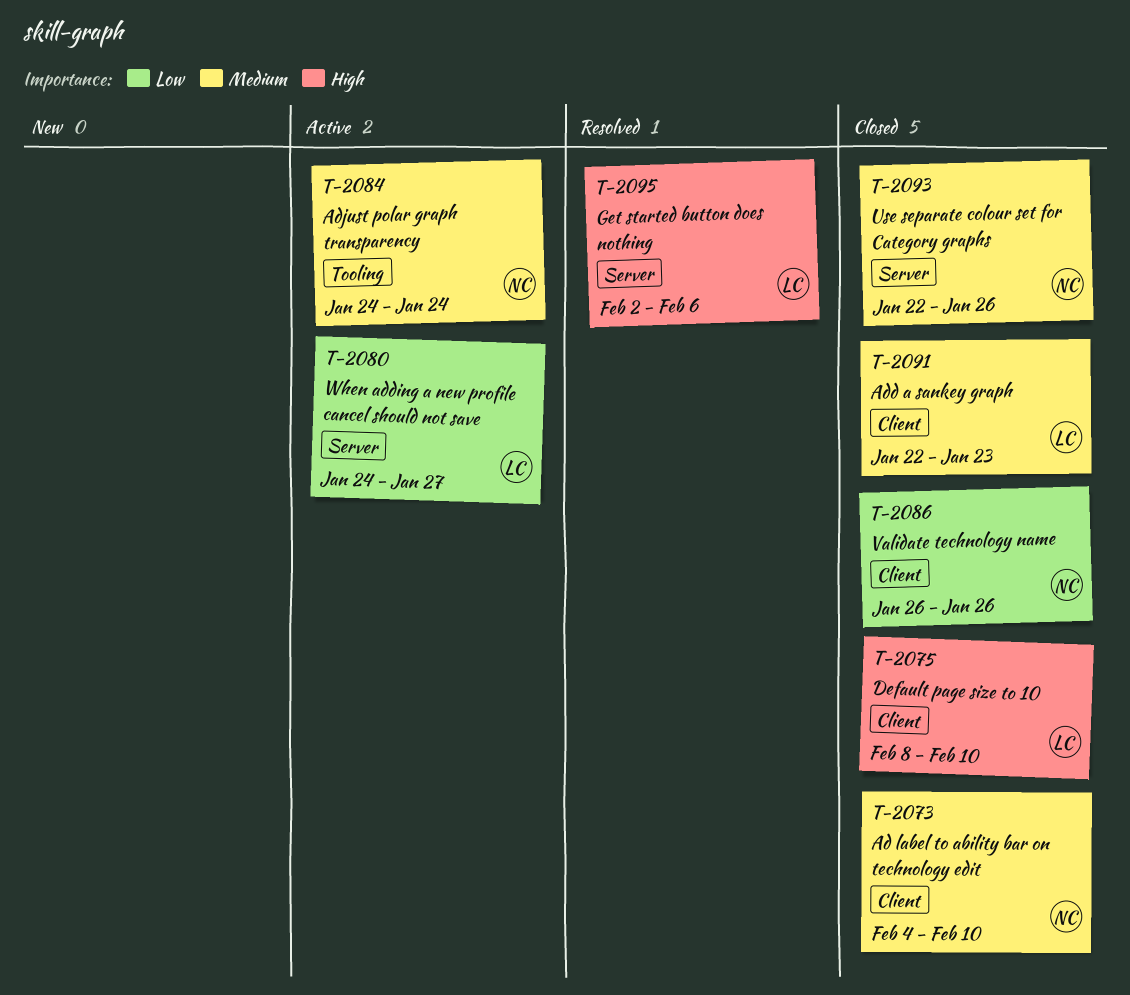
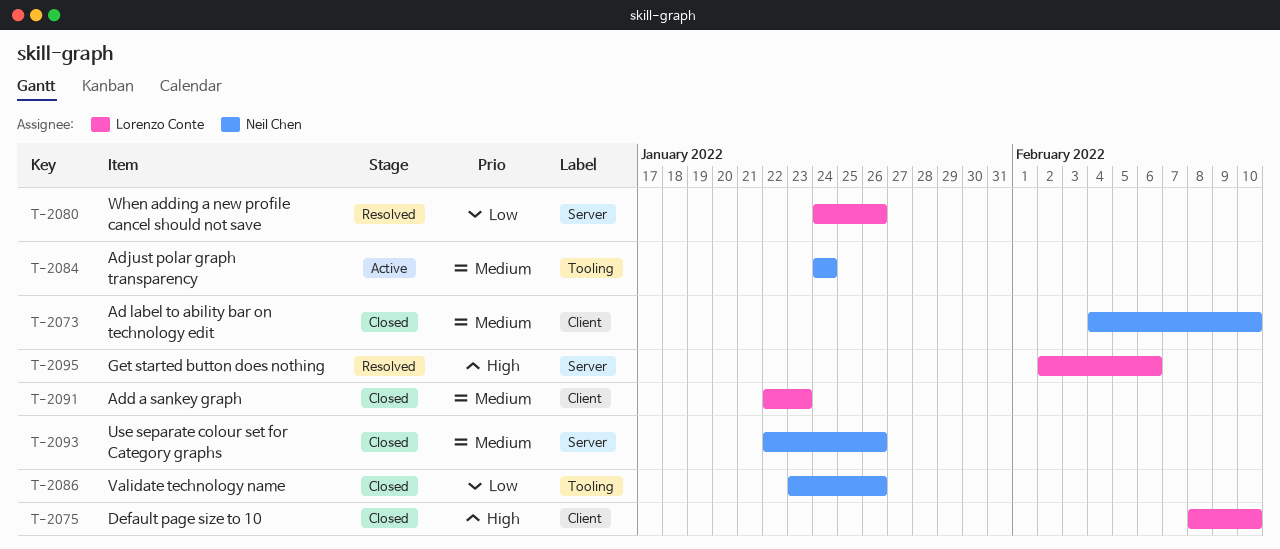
T-2080, status: Active -> Resolved
T-2080, due: Jan 27 -> Jan 26
T-2086, label: Client -> Tooling
T-2086, start: Jan 26 -> Jan 23

